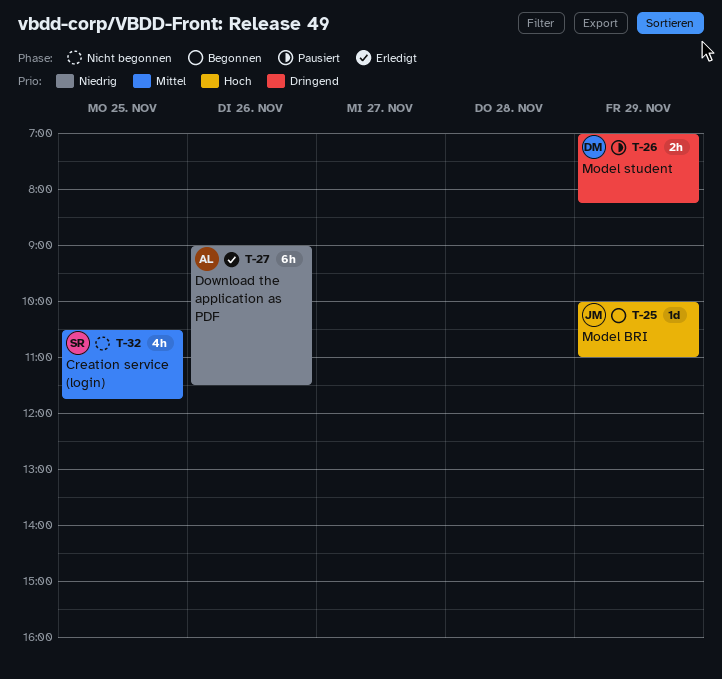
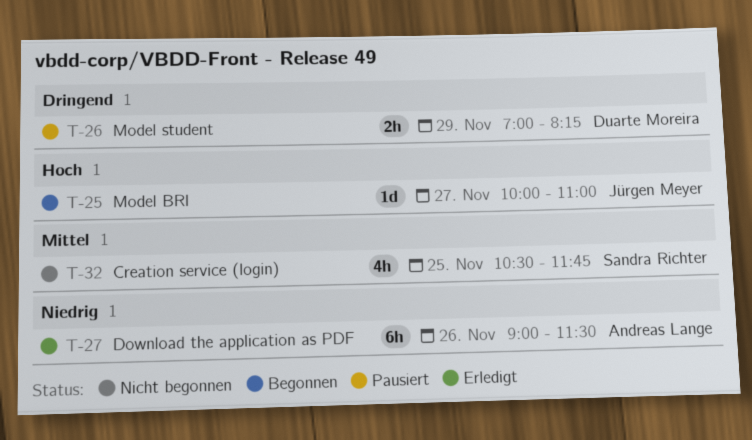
T-25, day: Nov 29 -> Nov 27

